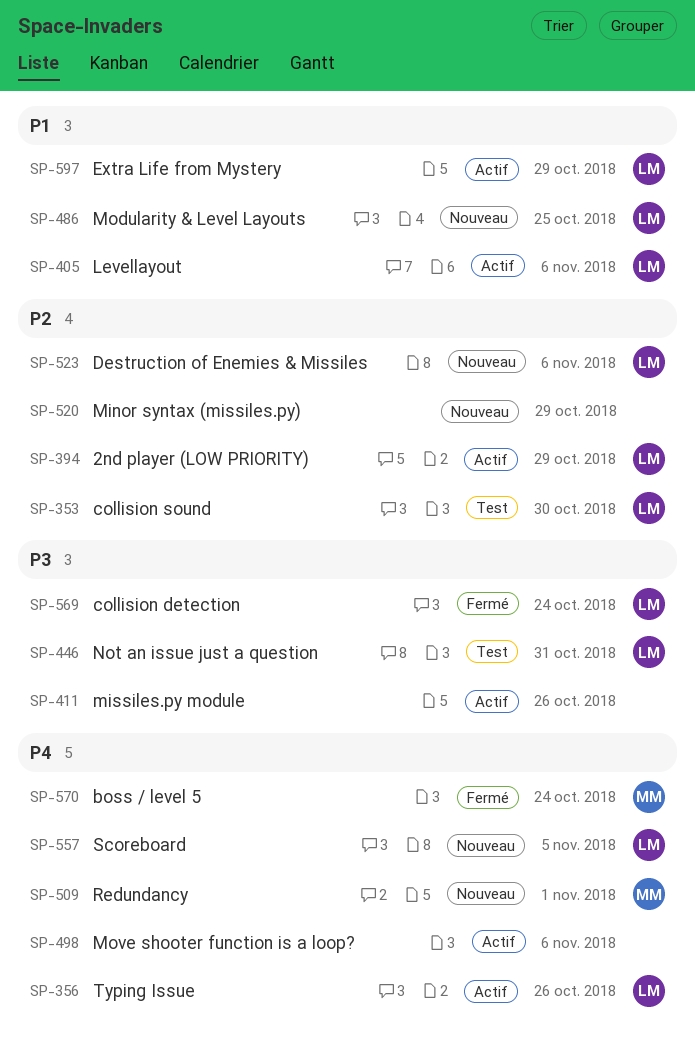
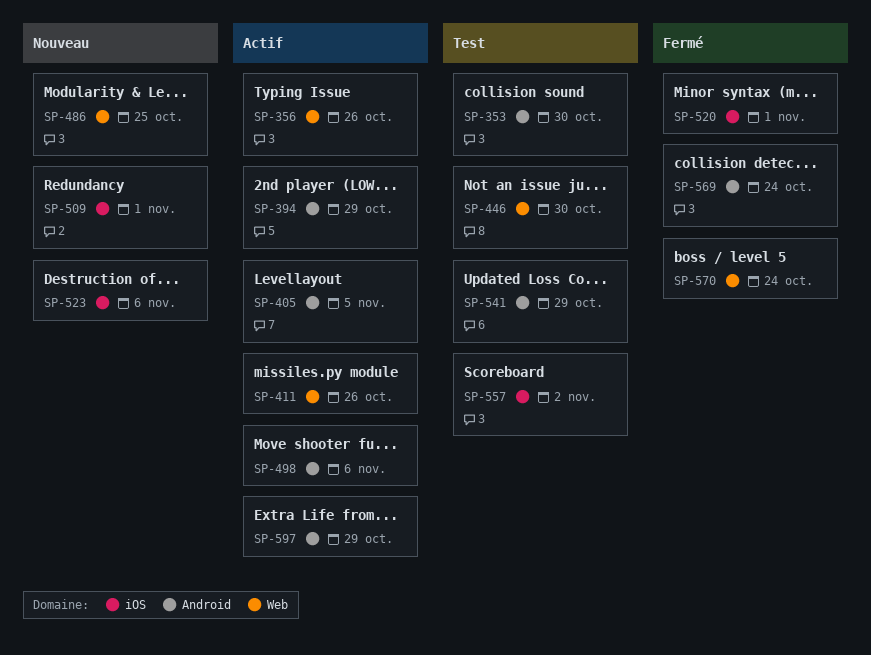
SP-405, due: Nov 6 -> Nov 5
SP-446, due: Oct 31 -> Oct 30
SP-520, status: Nouveau -> Fermé
SP-520, due: Oct 29 -> Nov 1
SP-541: none -> present
SP-557, status: Nouveau -> Test
SP-557, due: Nov 5 -> Nov 2

